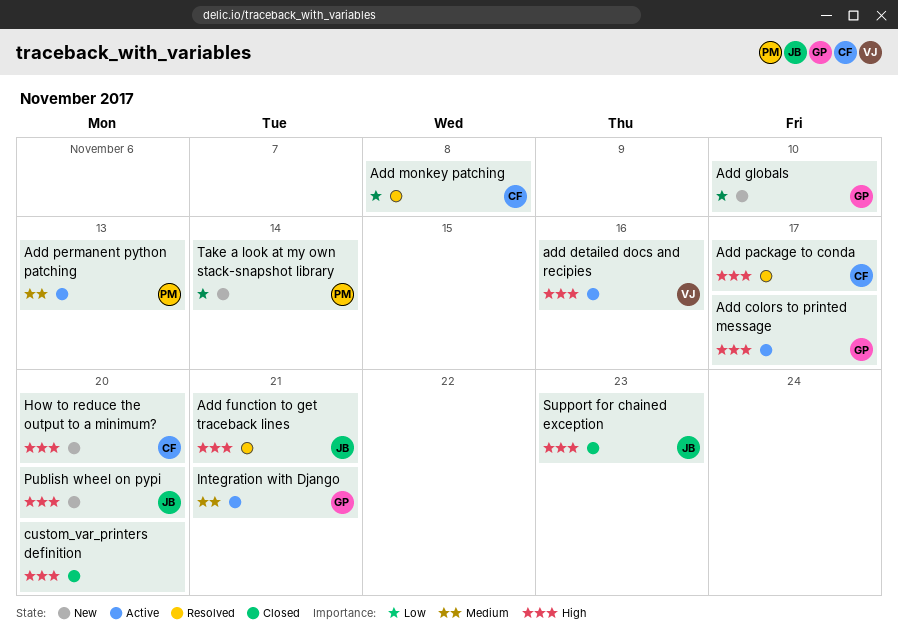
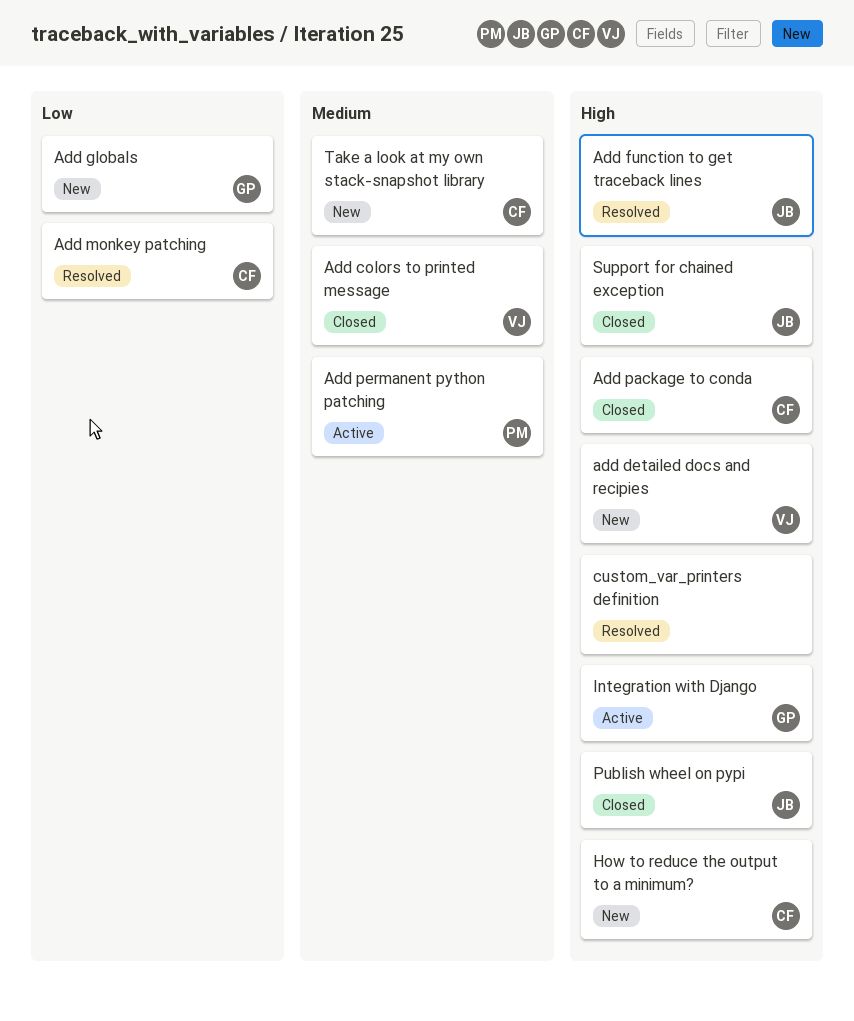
Add colors to printed message, status: Active -> Closed
Add colors to printed message, owner: GP -> VJ
Add colors to printed message, priority: High -> Medium
add detailed docs and recipies, status: Active -> New
Add package to conda, status: Resolved -> Closed
custom_var_printers definition, status: Closed -> Resolved
Integration with Django, priority: Medium -> High
Publish wheel on pypi, status: New -> Closed
Take a look at my own stack-snapshot library, owner: PM -> CF
Take a look at my own stack-snapshot library, priority: Low -> Medium

